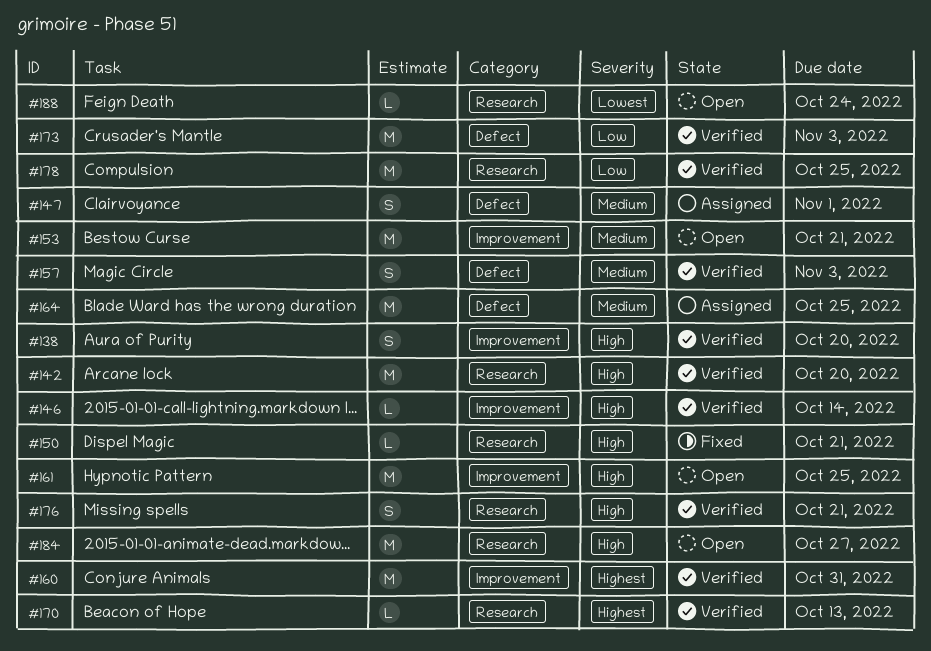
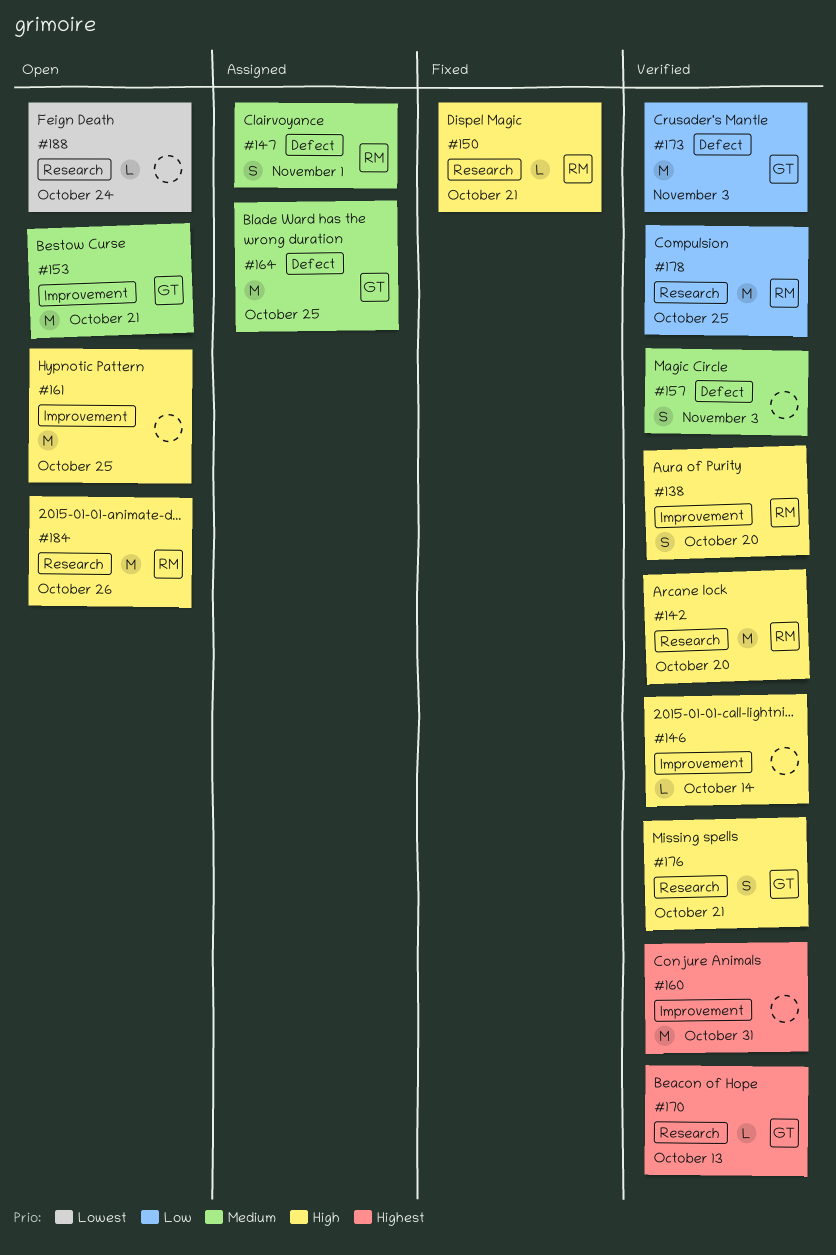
#184, due: Oct 27 -> Oct 26

